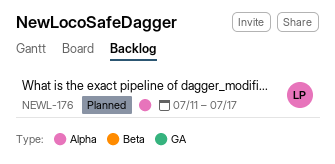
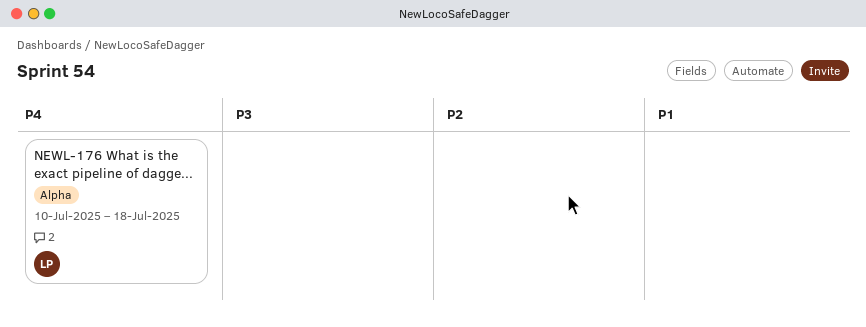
NEWL-176, start: Jul 11 -> Jul 10
NEWL-176, due: Jul 17 -> Jul 18

